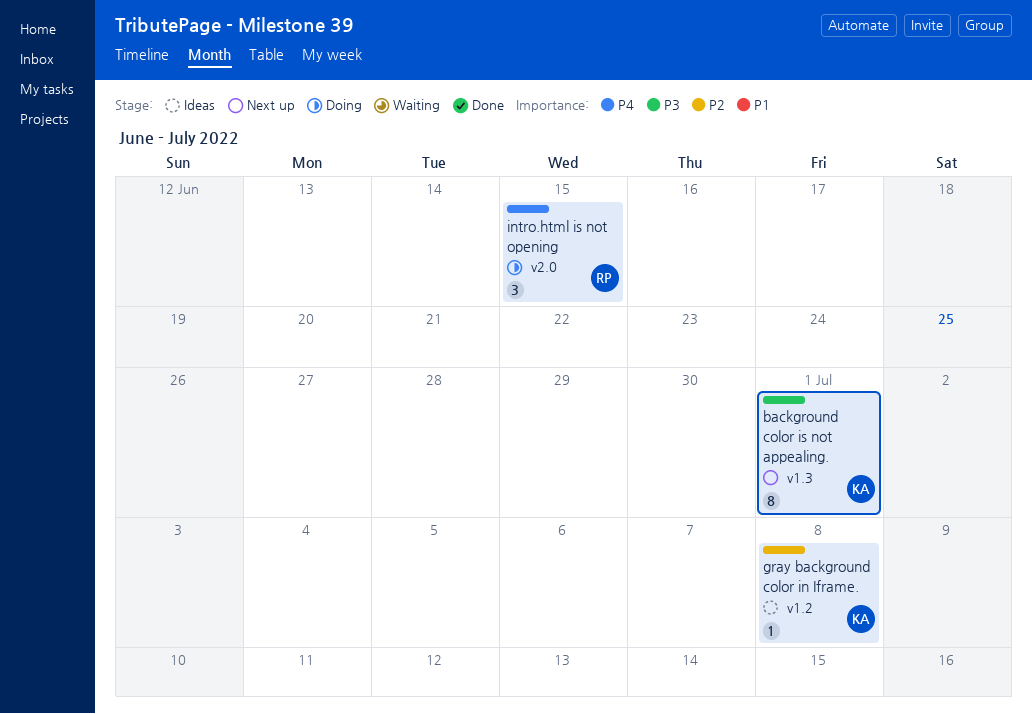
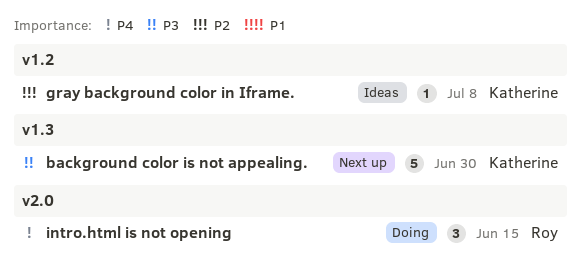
background color is not appealing., estimate: 8 -> 5
background color is not appealing., due: Jul 1 -> Jun 30

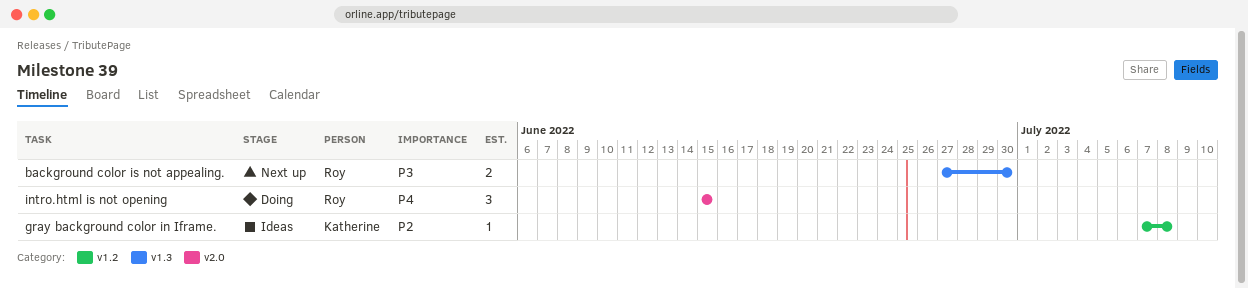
background color is not appealing., owner: Katherine -> Roy
background color is not appealing., estimate: 5 -> 2

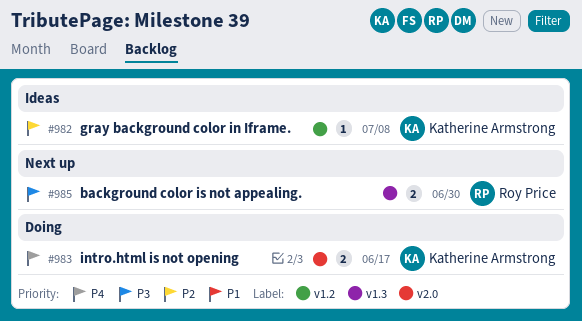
intro.html is not opening, owner: Roy Price -> Katherine Armstrong
intro.html is not opening, estimate: 3 -> 2
intro.html is not opening, due: Jun 15 -> Jun 17

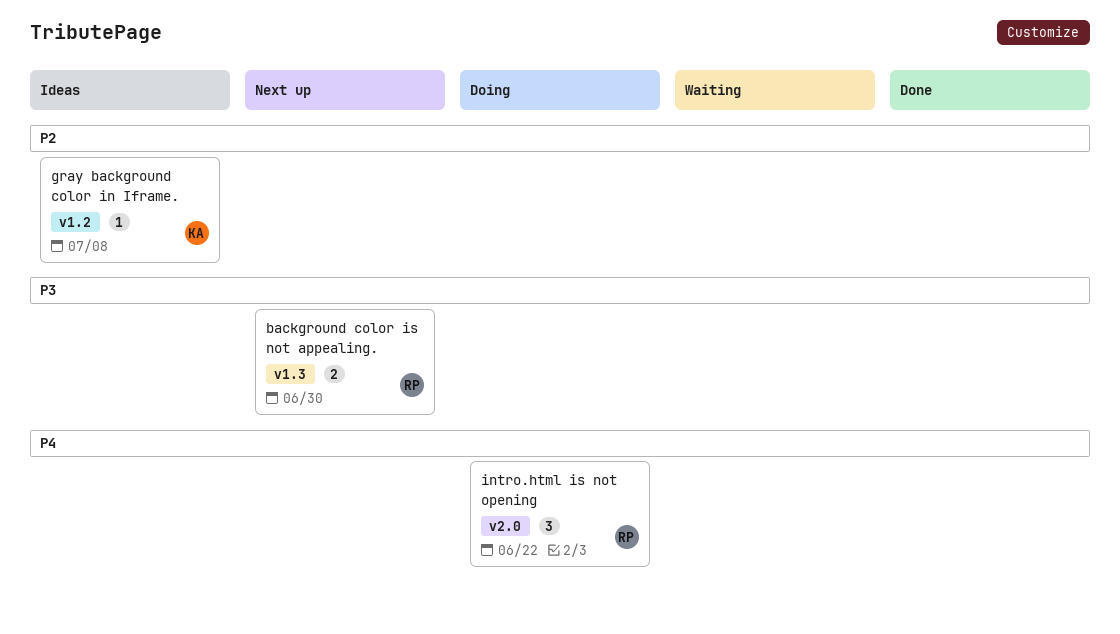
intro.html is not opening, owner: Katherine Armstrong -> Roy Price
intro.html is not opening, estimate: 2 -> 3
intro.html is not opening, due: Jun 17 -> Jun 22

